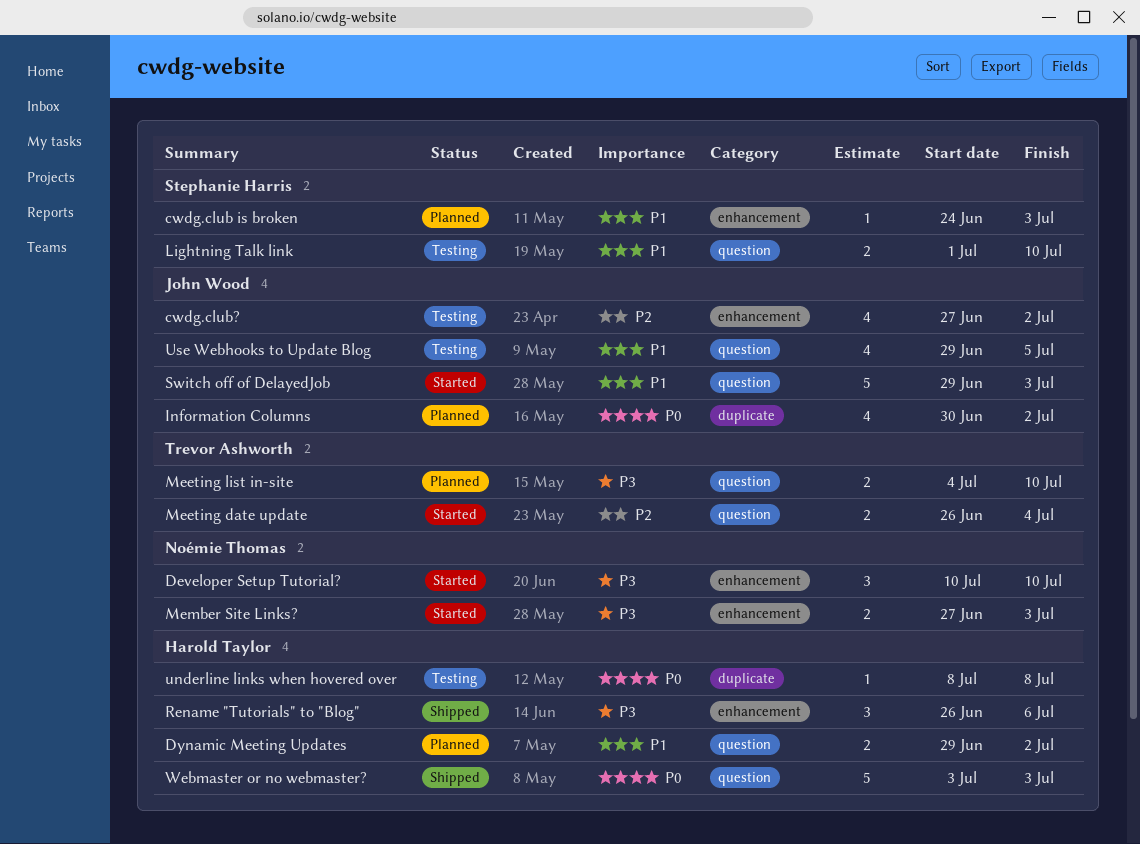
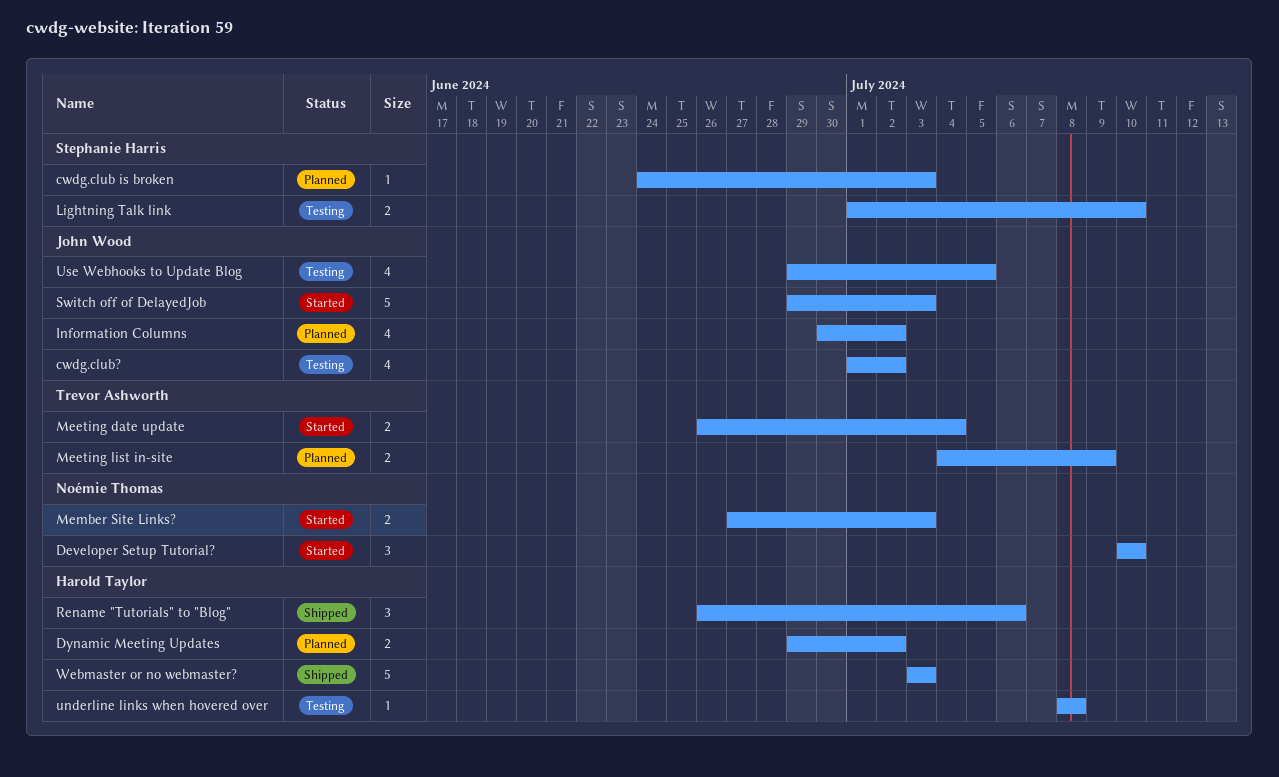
cwdg.club?, start: Jun 27 -> Jul 1
Meeting list in-site, due: Jul 10 -> Jul 9

